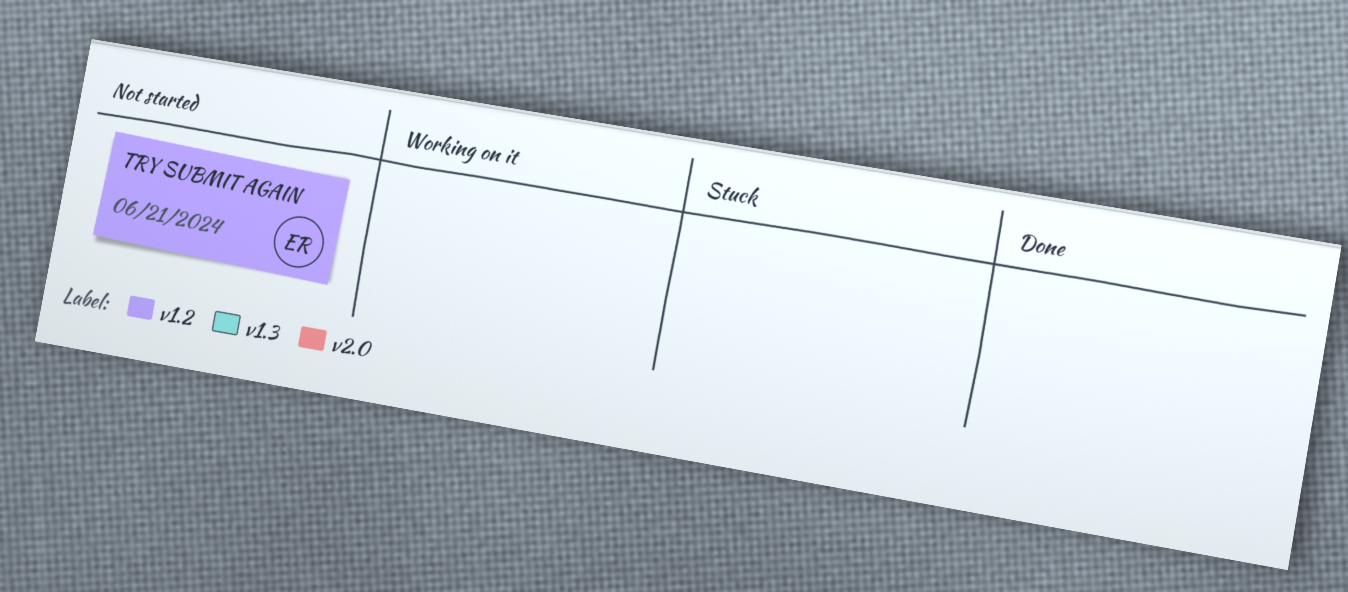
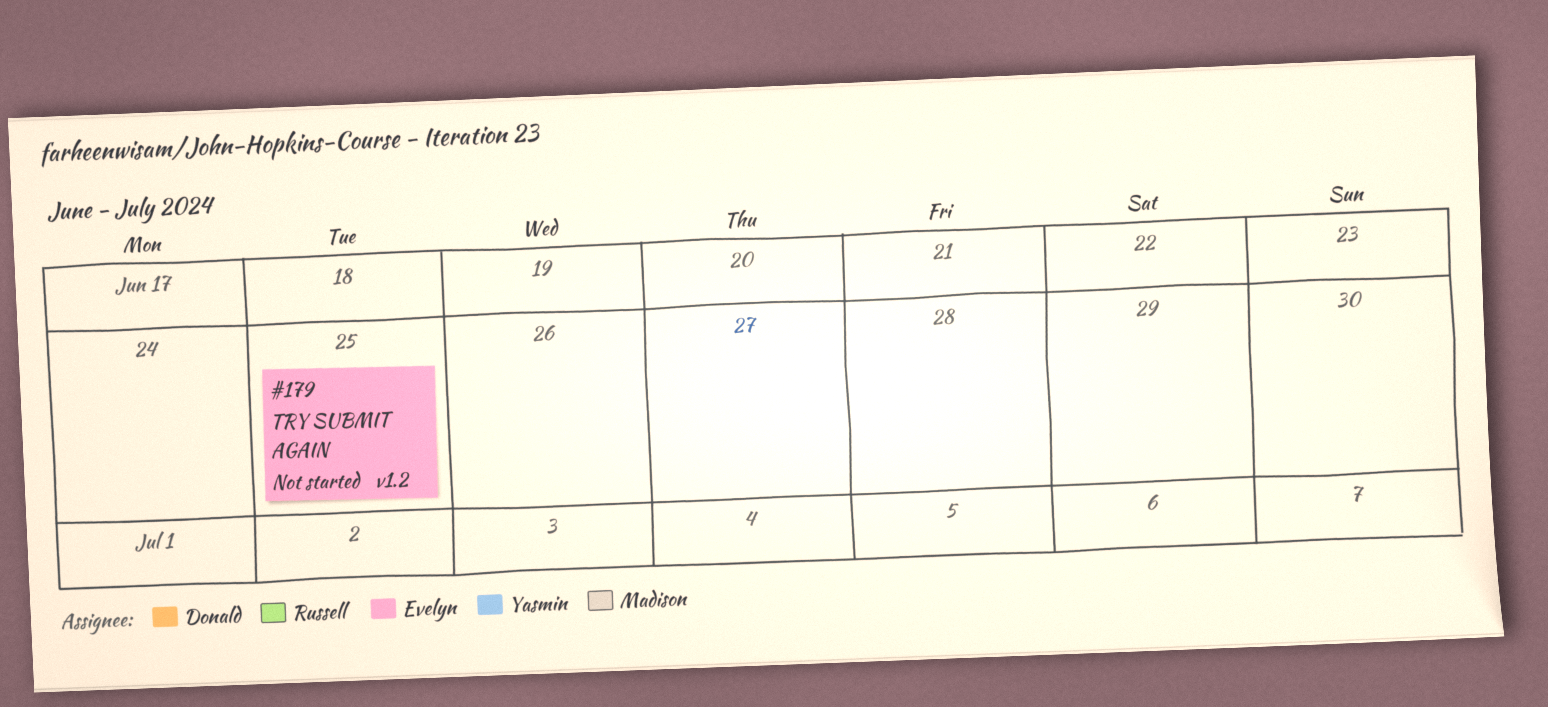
TRY SUBMIT AGAIN, due: Jun 21 -> Jun 25

